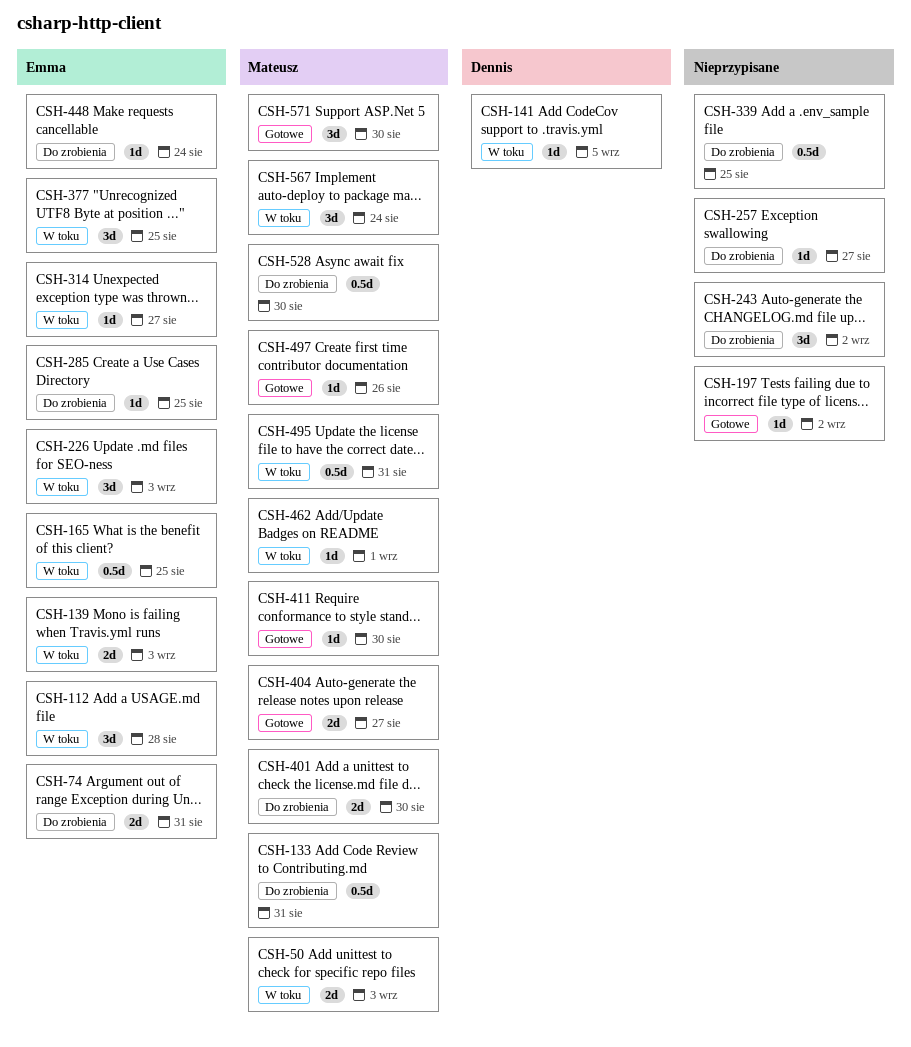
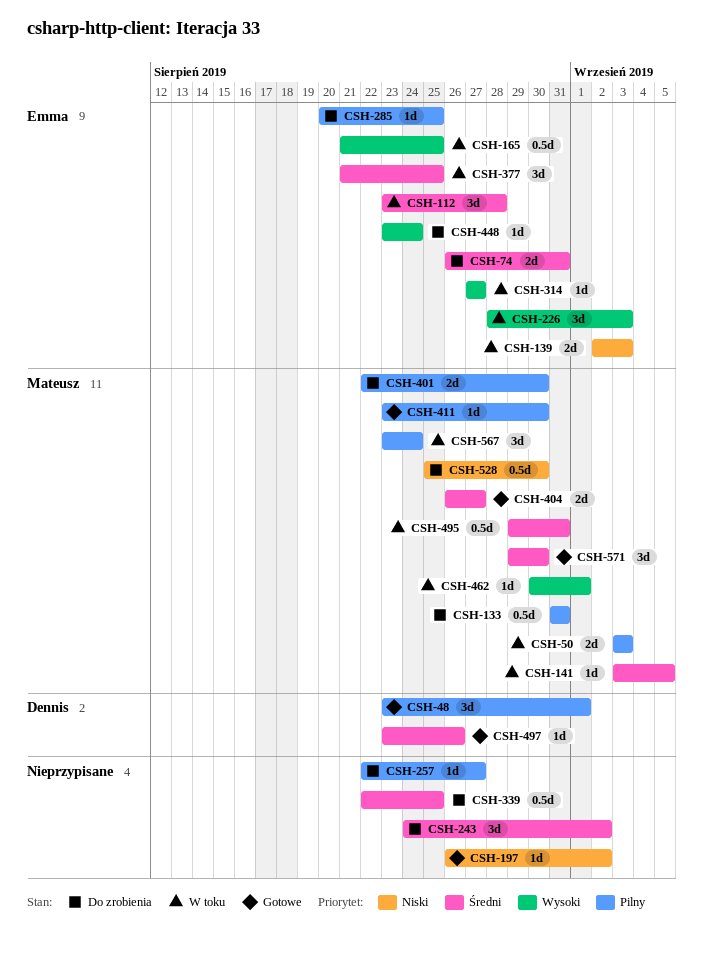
CSH-48: none -> present
CSH-141, owner: Dennis -> Mateusz
CSH-497, owner: Mateusz -> Dennis

